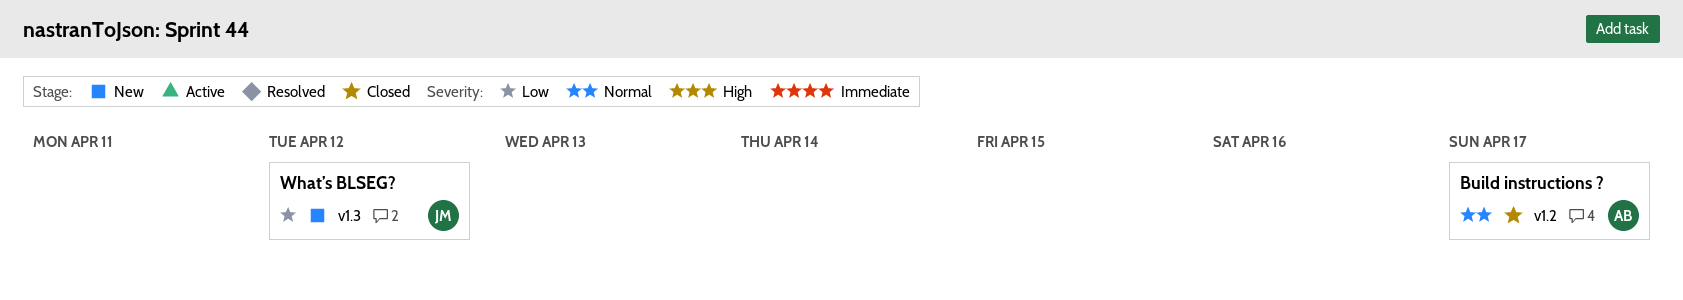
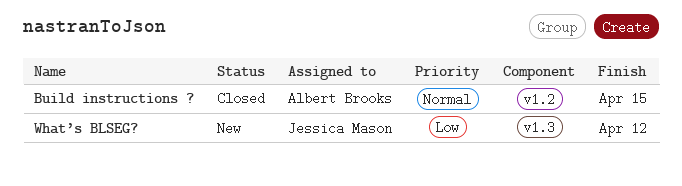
Build instructions ?, due: Apr 17 -> Apr 15

